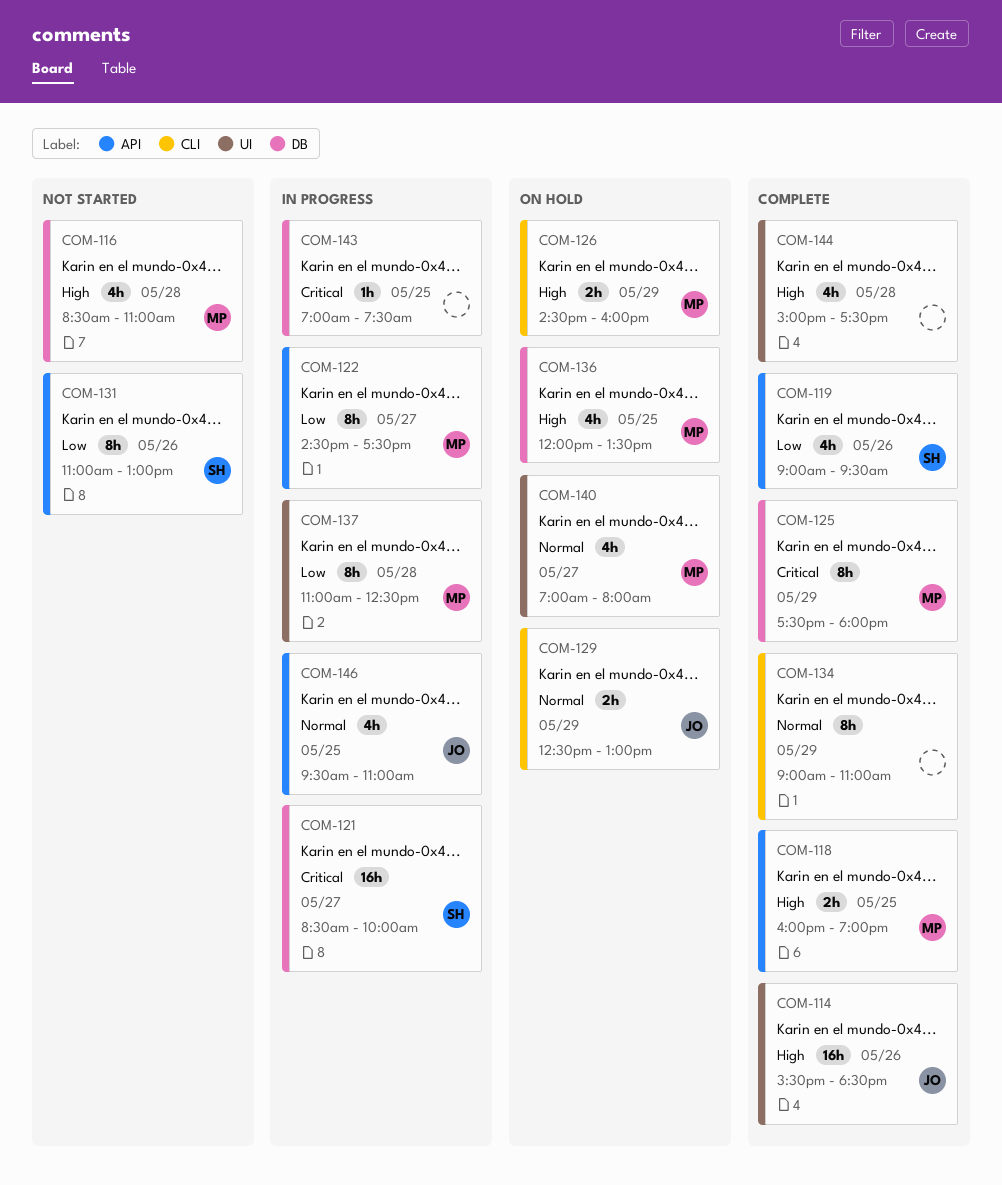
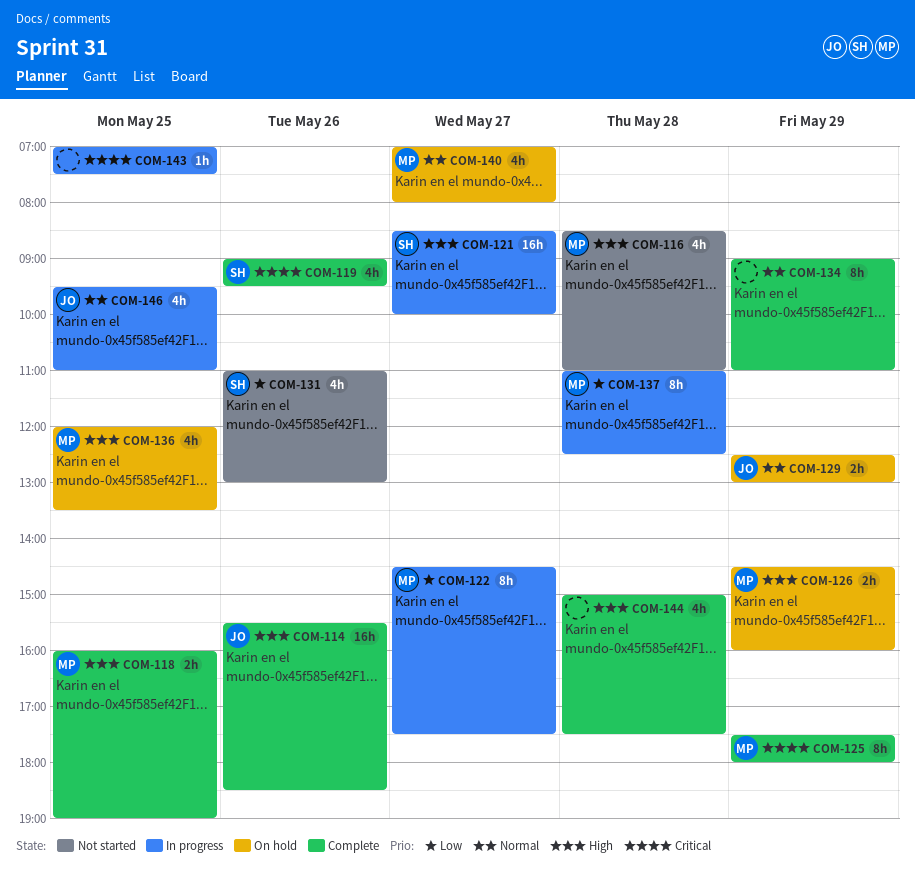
COM-119, priority: Low -> Critical
COM-121, priority: Critical -> High
COM-131, estimate: 8h -> 4h

